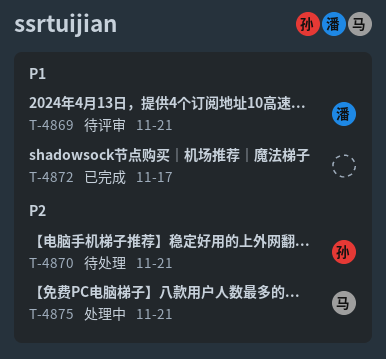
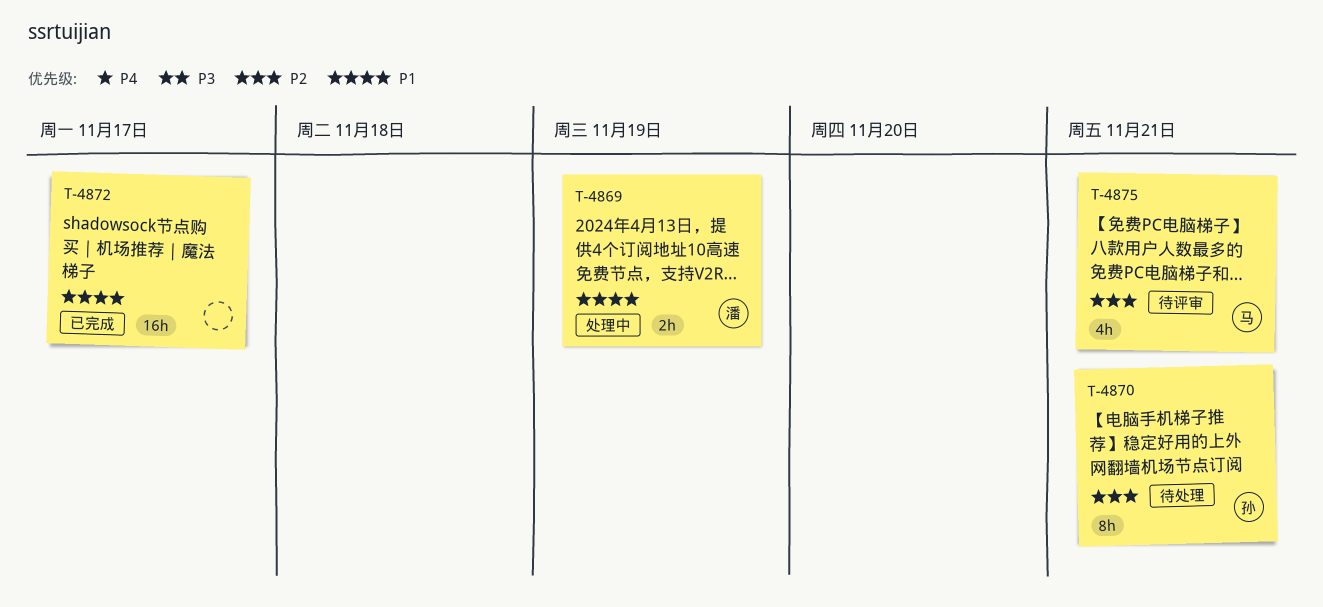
T-4869, status: 待评审 -> 处理中
T-4869, due: Nov 21 -> Nov 19
T-4875, status: 处理中 -> 待评审

